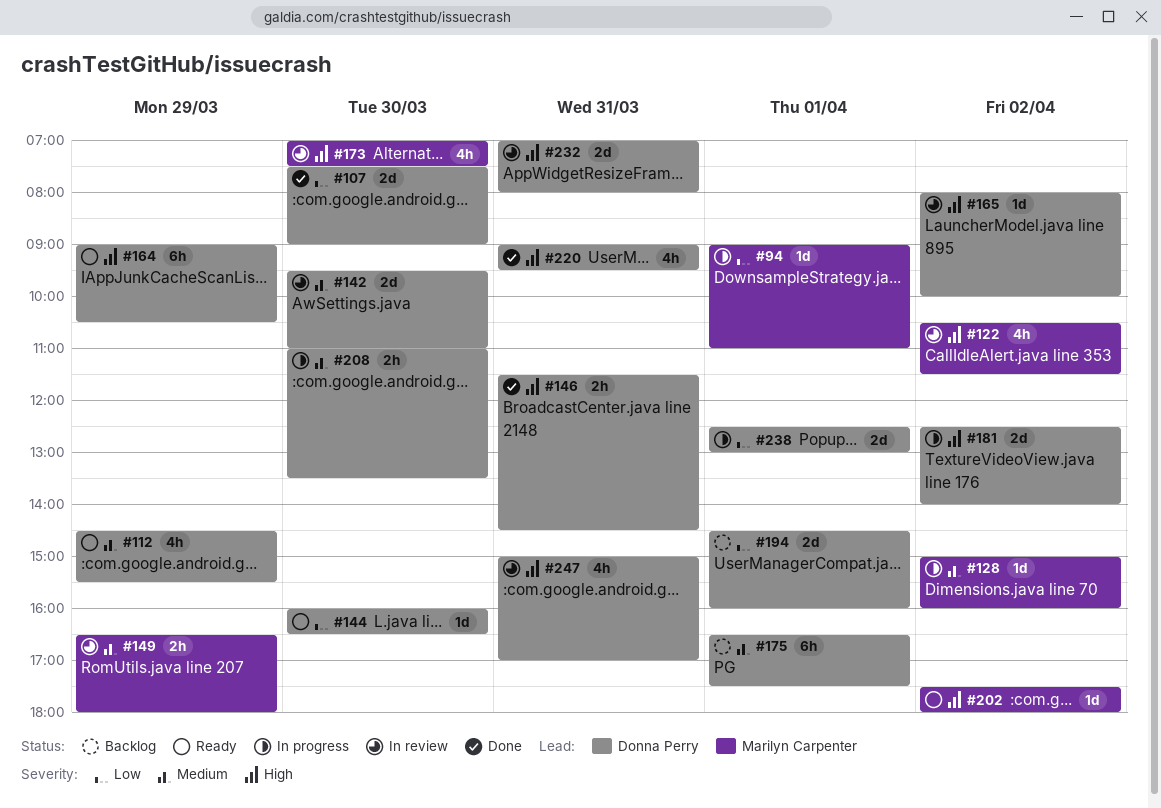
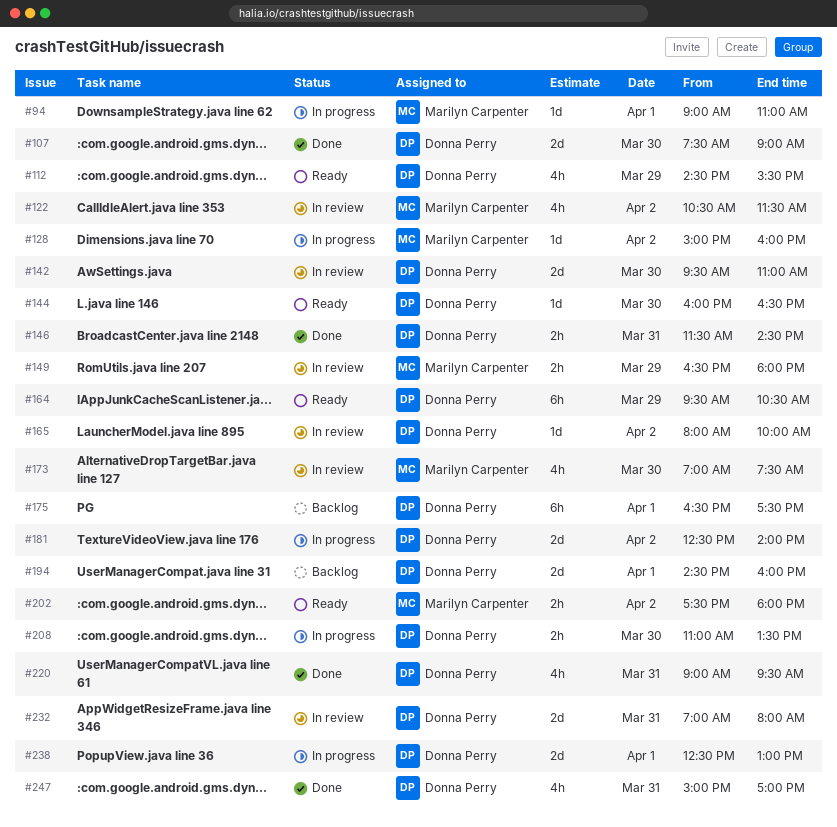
#164, begins: 09:00 -> 09:30
#202, estimate: 1d -> 2h
#247, status: In review -> Done

